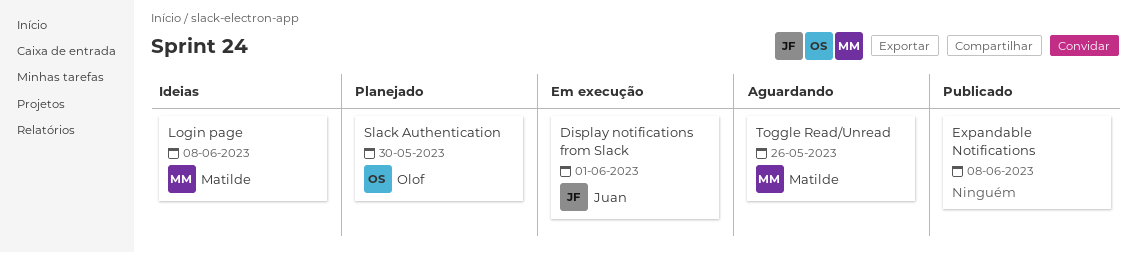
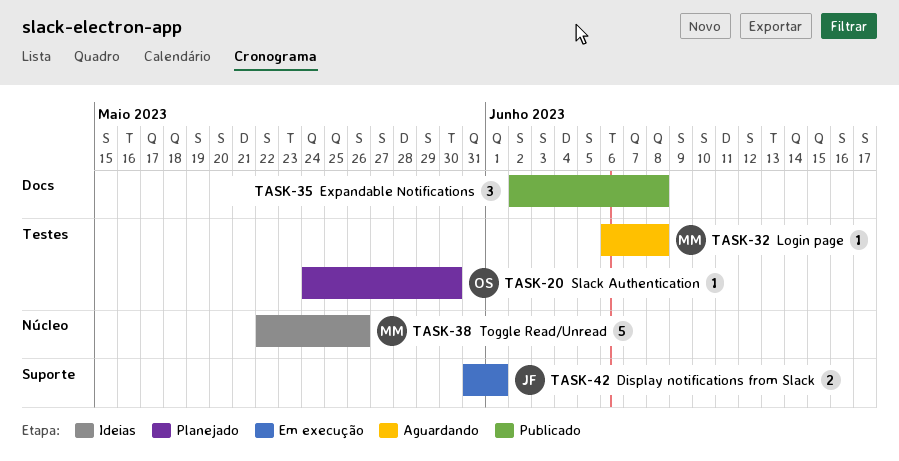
Login page, status: Ideias -> Aguardando
Toggle Read/Unread, status: Aguardando -> Ideias

